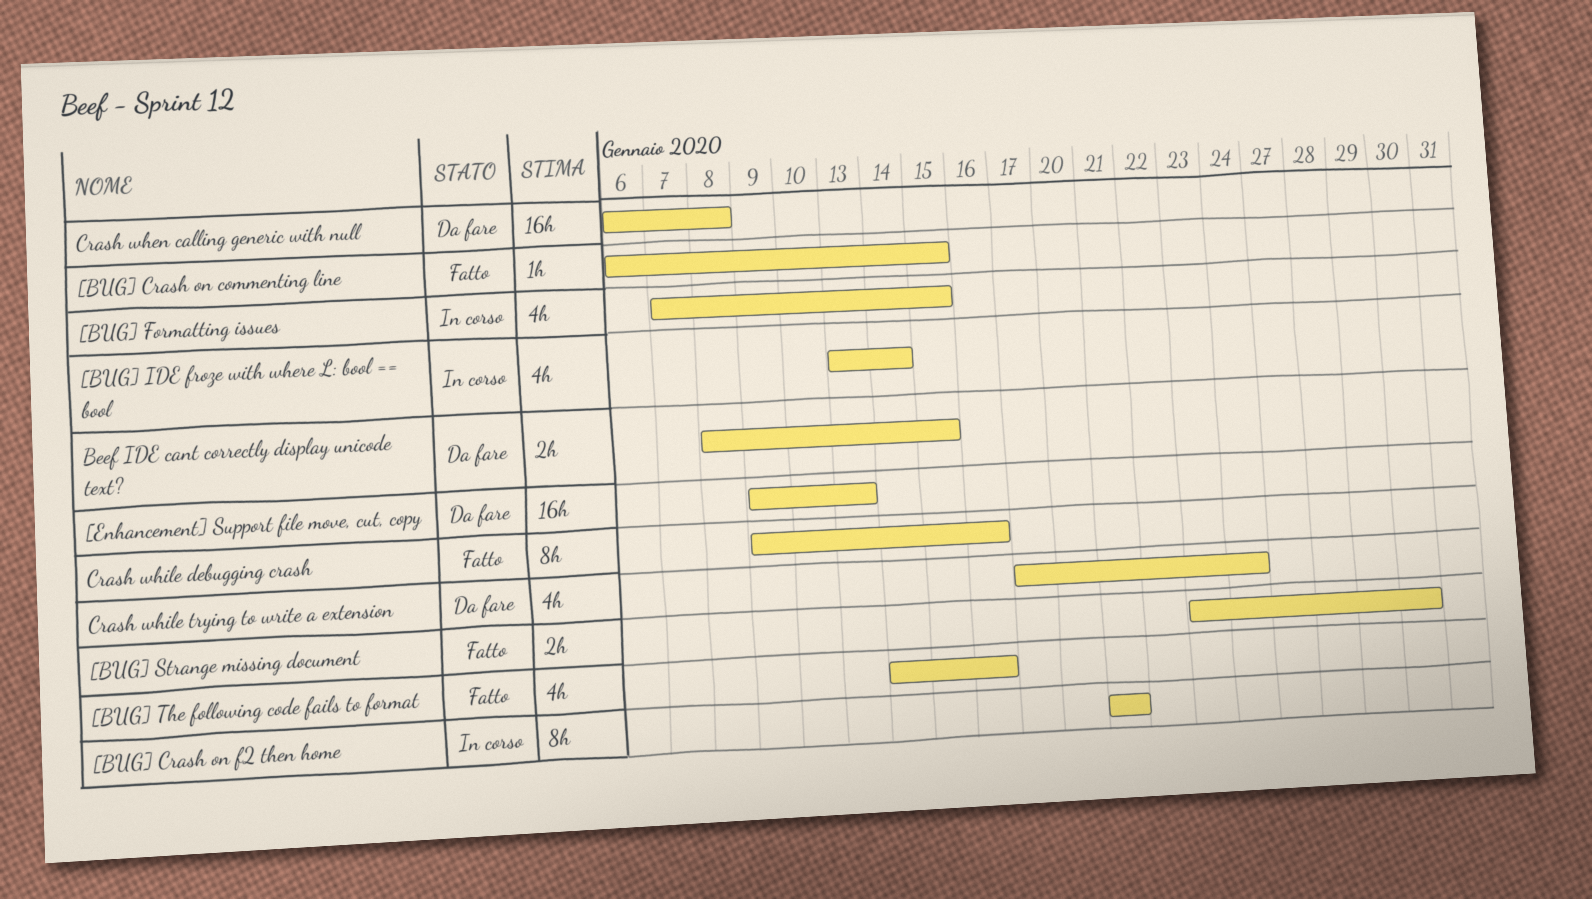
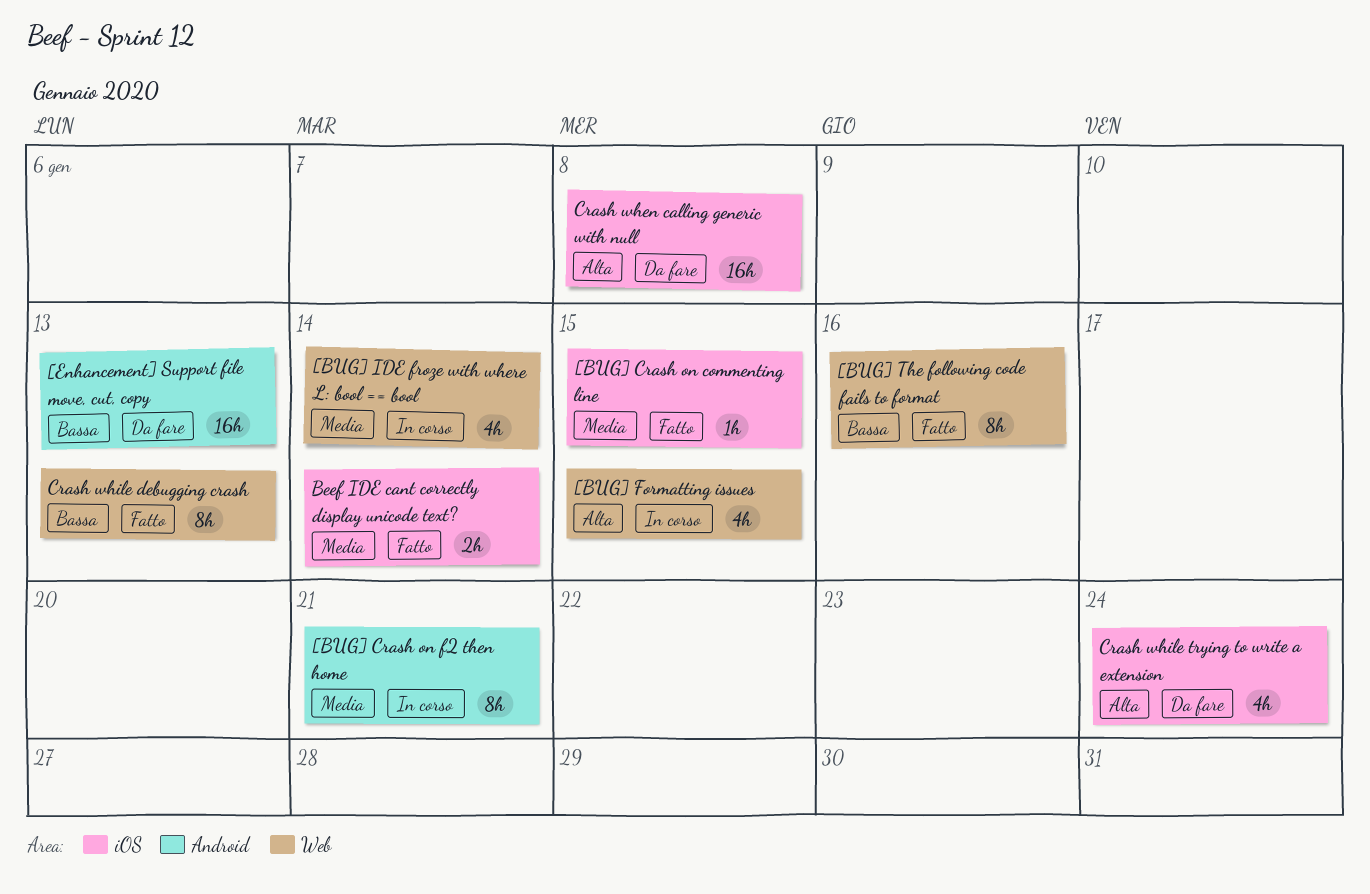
[BUG] Strange missing document: present -> none
[BUG] The following code fails to format, estimate: 4h -> 8h
Beef IDE cant correctly display unicode text?, status: Da fare -> Fatto
Beef IDE cant correctly display unicode text?, due: Jan 15 -> Jan 14
Crash while debugging crash, due: Jan 16 -> Jan 13

